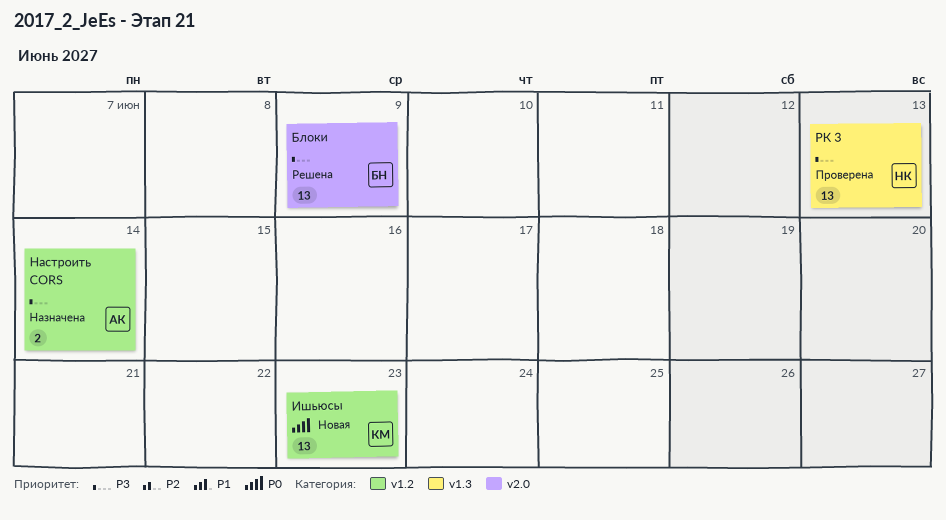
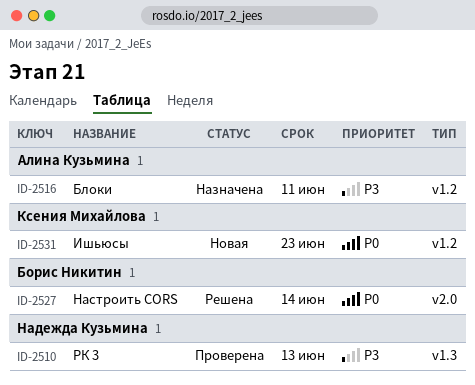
Блоки, status: Решена -> Назначена
Блоки, owner: Борис Никитин -> Алина Кузьмина
Блоки, label: v2.0 -> v1.2
Блоки, due: Jun 9 -> Jun 11
Настроить CORS, status: Назначена -> Решена
Настроить CORS, owner: Алина Кузьмина -> Борис Никитин
Настроить CORS, priority: P3 -> P0
Настроить CORS, label: v1.2 -> v2.0

